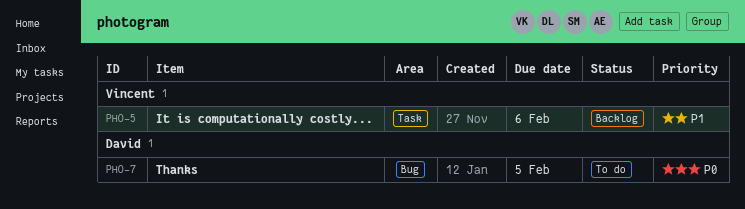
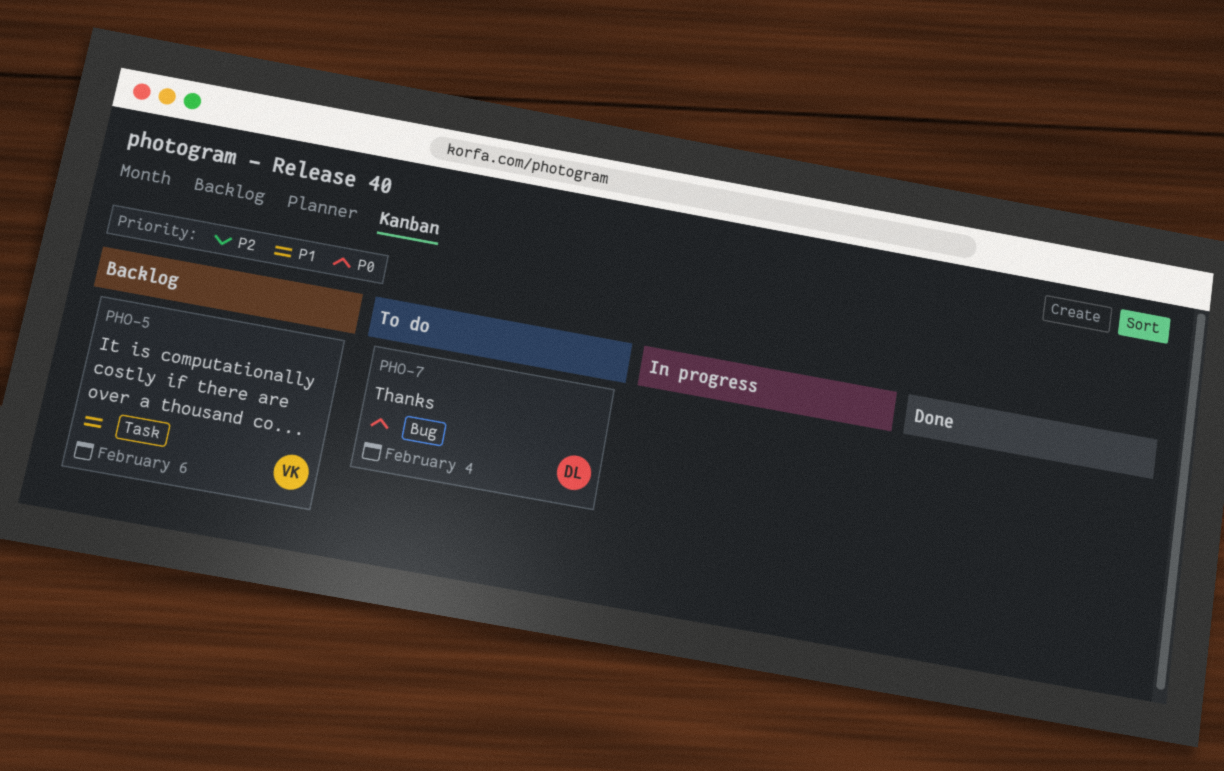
PHO-7, due: Feb 5 -> Feb 4

